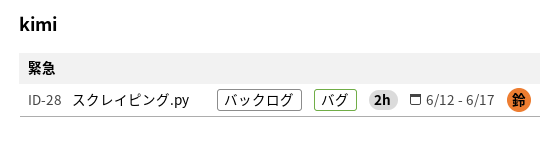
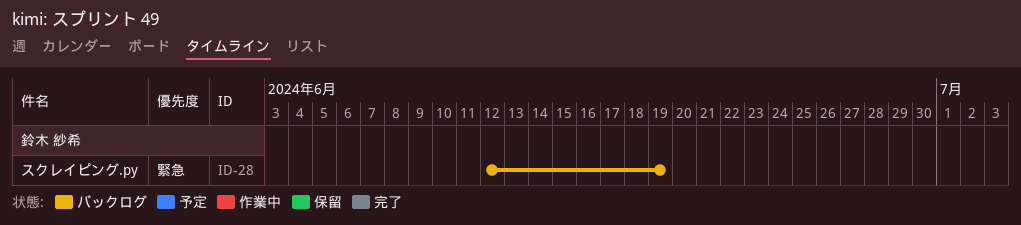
ID-28, due: Jun 17 -> Jun 19

